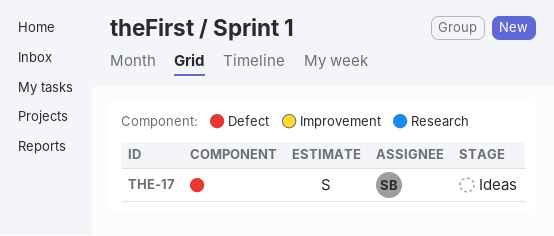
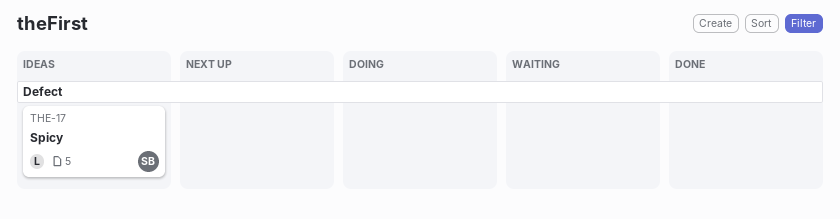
THE-17, estimate: S -> L

